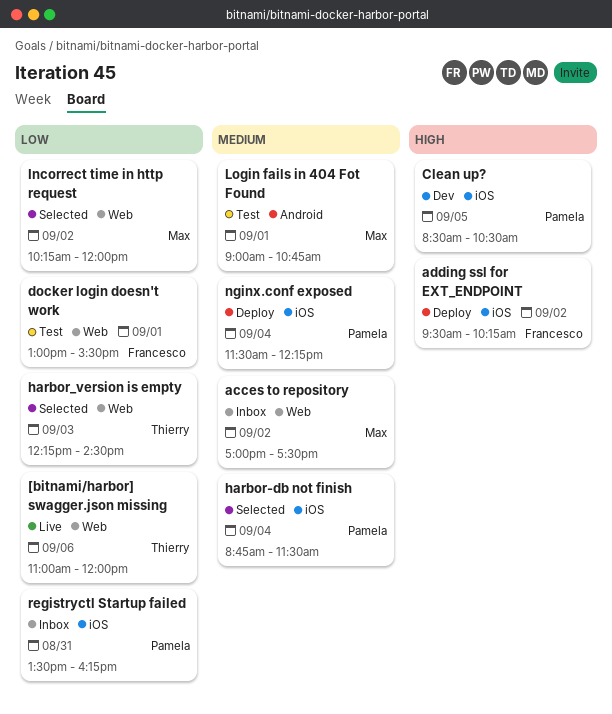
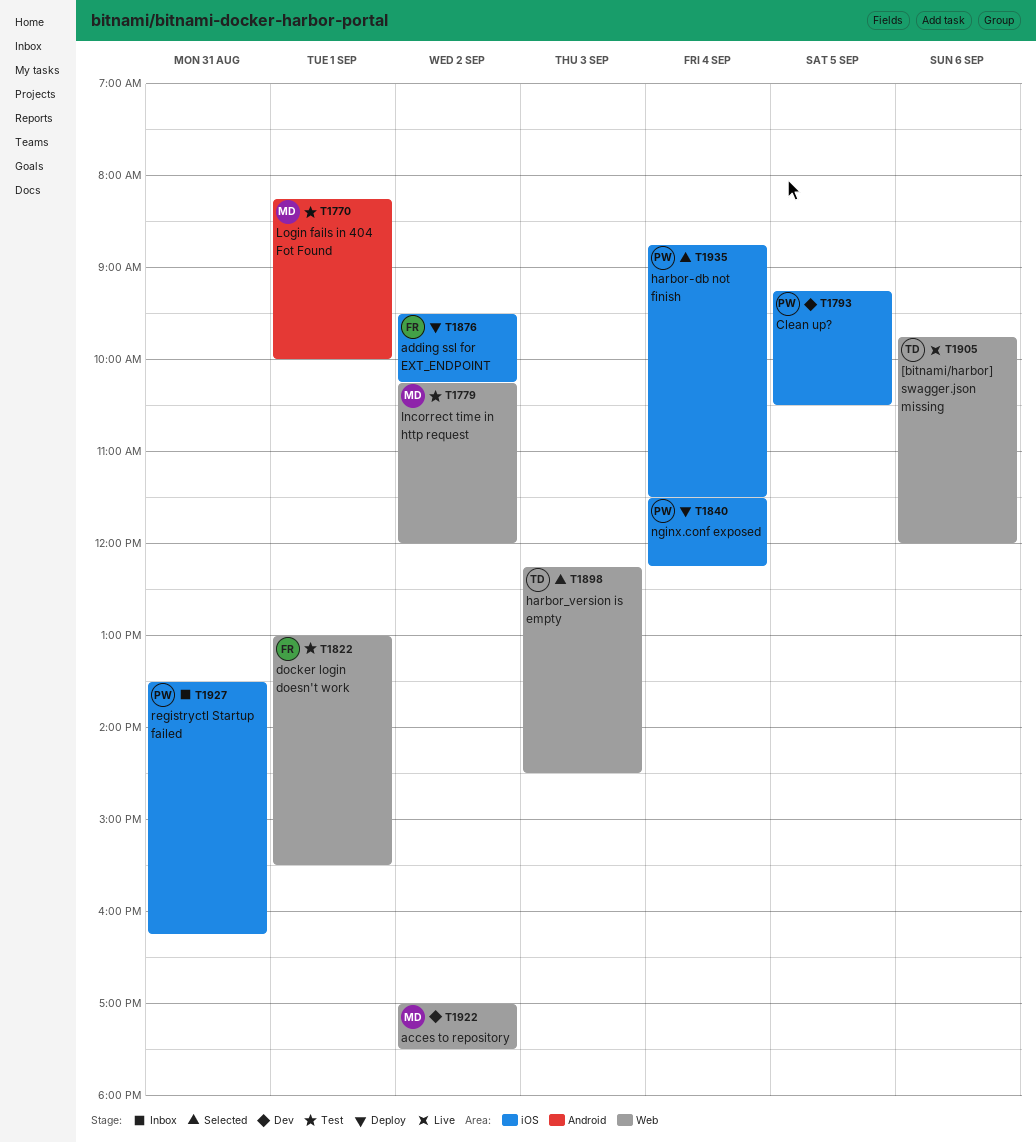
[bitnami/harbor] swagger.json missing, begins: 11:00 -> 09:45
acces to repository, status: Inbox -> Dev
Clean up?, begins: 08:30 -> 09:15
Incorrect time in http request, status: Selected -> Test
Login fails in 404 Fot Found, begins: 09:00 -> 08:15
Login fails in 404 Fot Found, ends: 10:45 -> 10:00

